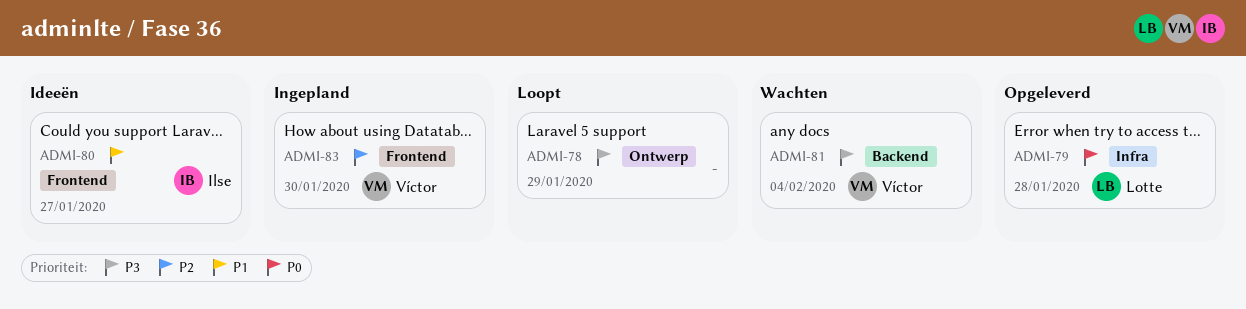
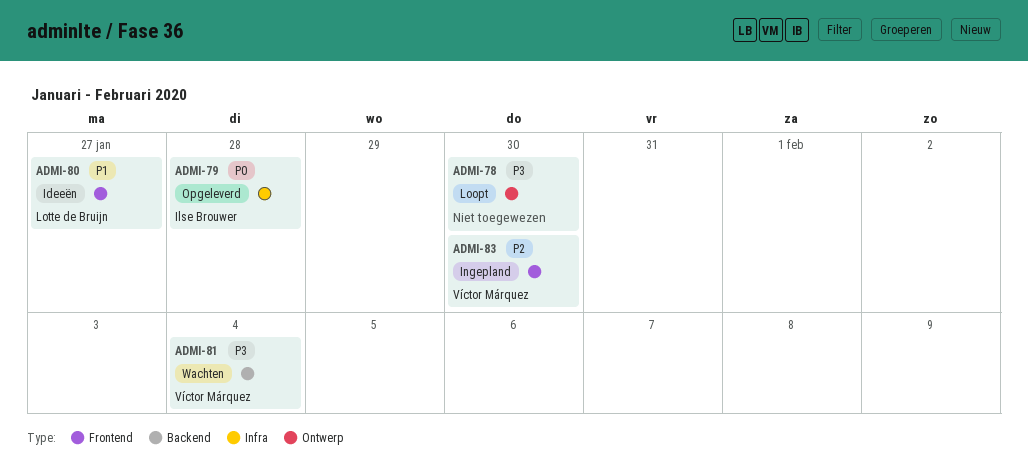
ADMI-78, due: Jan 29 -> Jan 30
ADMI-79, owner: Lotte de Bruijn -> Ilse Brouwer
ADMI-80, owner: Ilse Brouwer -> Lotte de Bruijn

